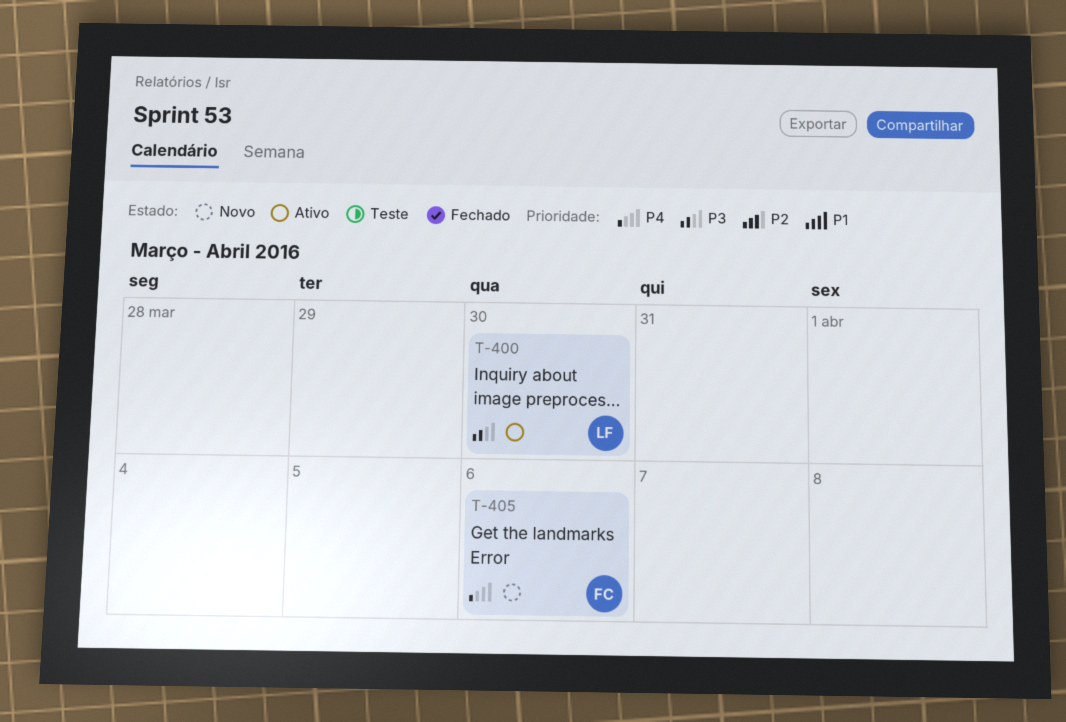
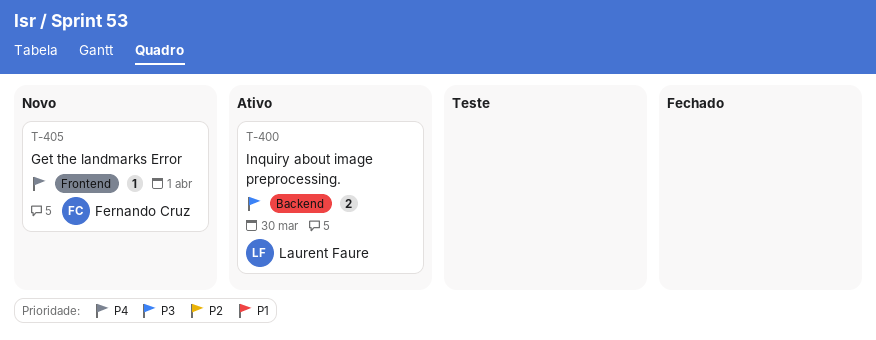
T-405, due: Apr 6 -> Apr 1

